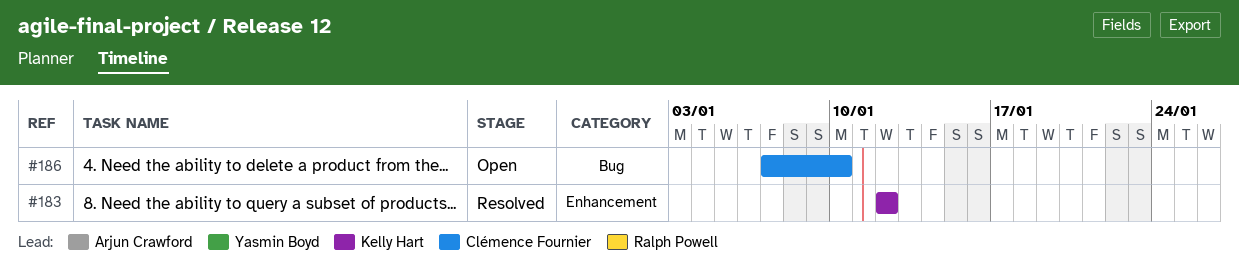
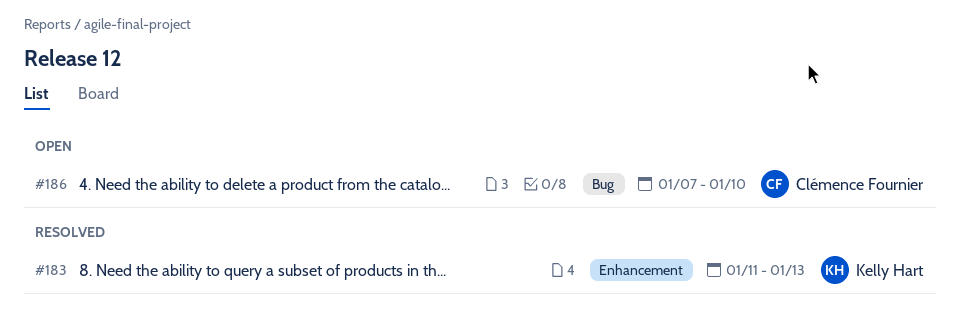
#183, start: Jan 12 -> Jan 11
#183, due: Jan 12 -> Jan 13

